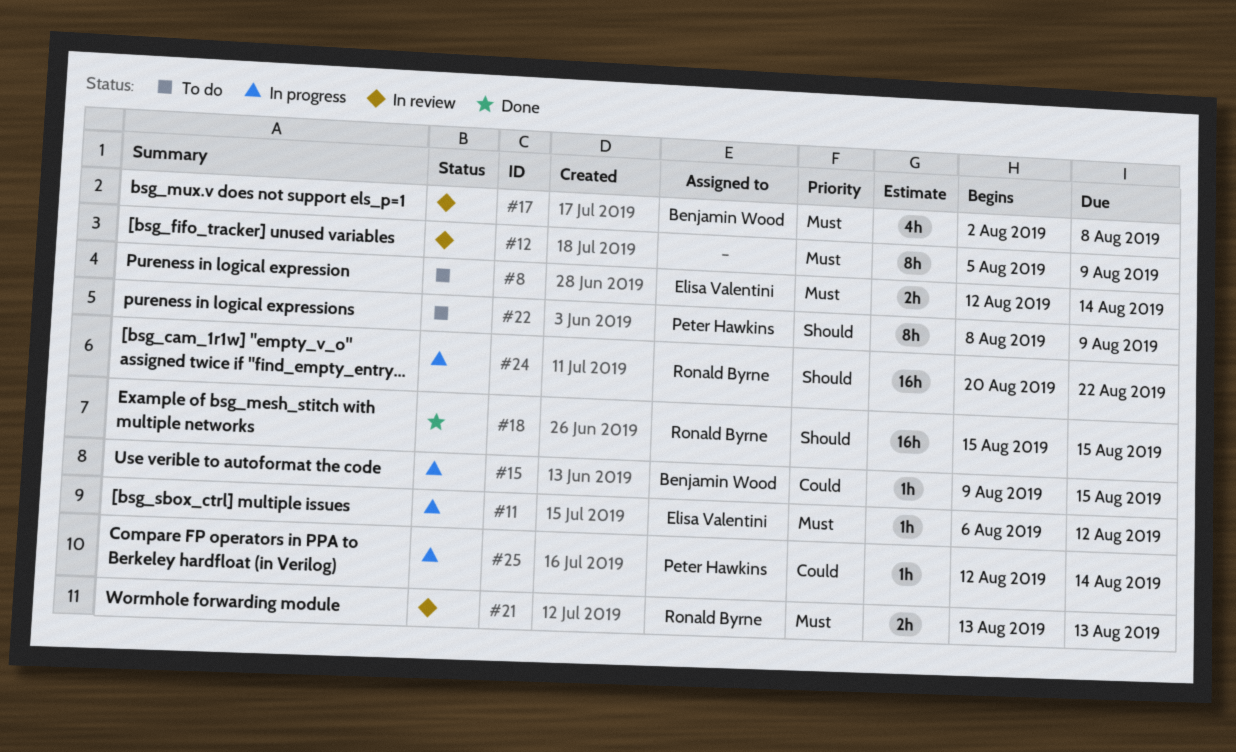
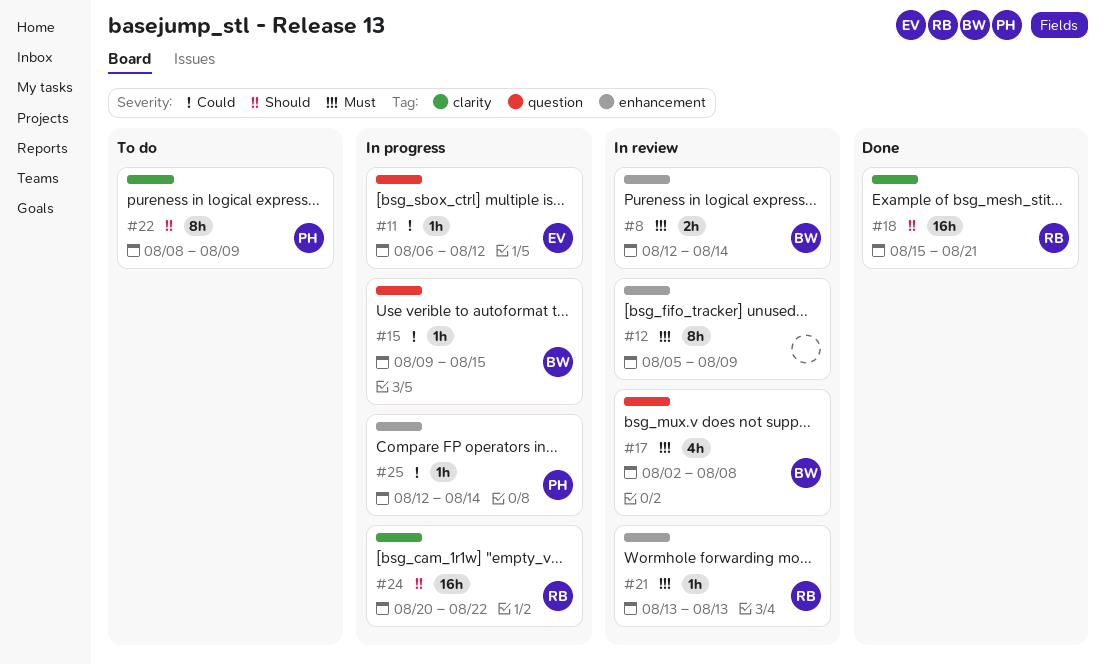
#8, status: To do -> In review
#8, owner: Elisa Valentini -> Benjamin Wood
#11, priority: Must -> Could
#18, due: Aug 15 -> Aug 21
#21, estimate: 2h -> 1h

